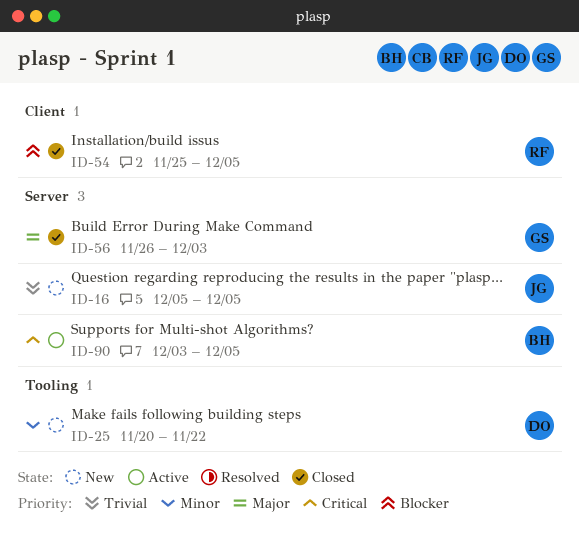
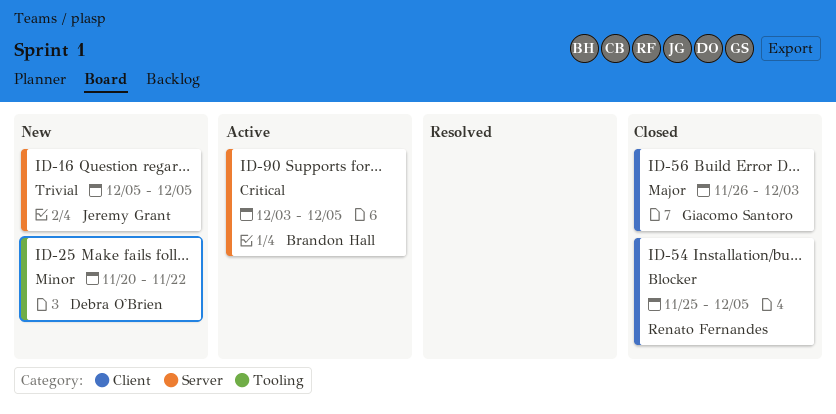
ID-56, label: Server -> Client

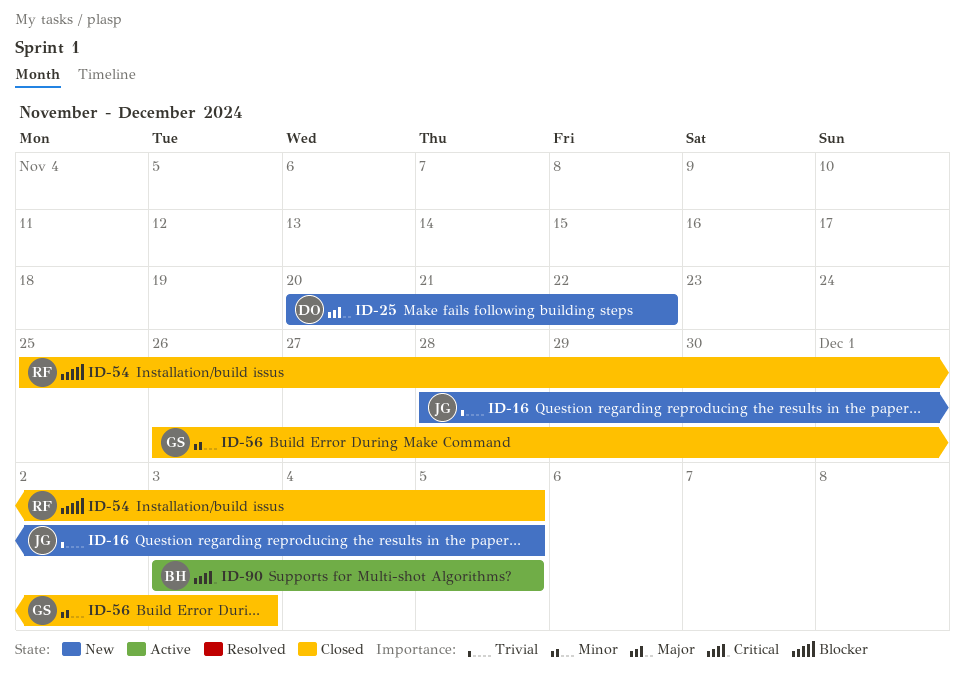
ID-16, start: Dec 5 -> Nov 28
ID-25, priority: Minor -> Major
ID-56, priority: Major -> Minor

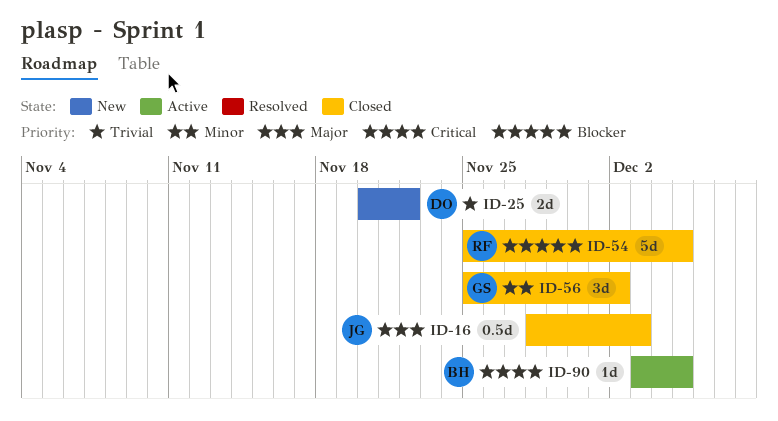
ID-16, status: New -> Closed
ID-16, priority: Trivial -> Major
ID-16, due: Dec 5 -> Dec 3
ID-25, priority: Major -> Trivial
ID-56, start: Nov 26 -> Nov 25
ID-56, due: Dec 3 -> Dec 2

